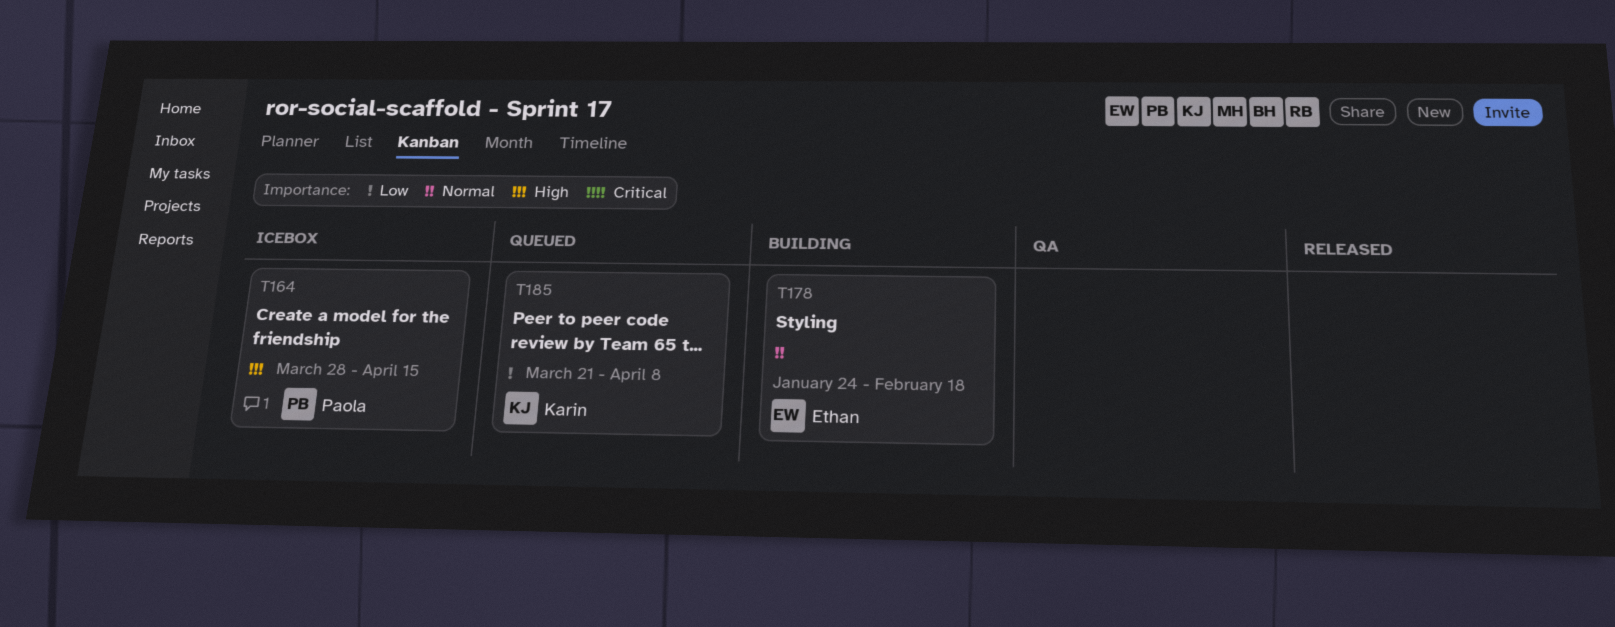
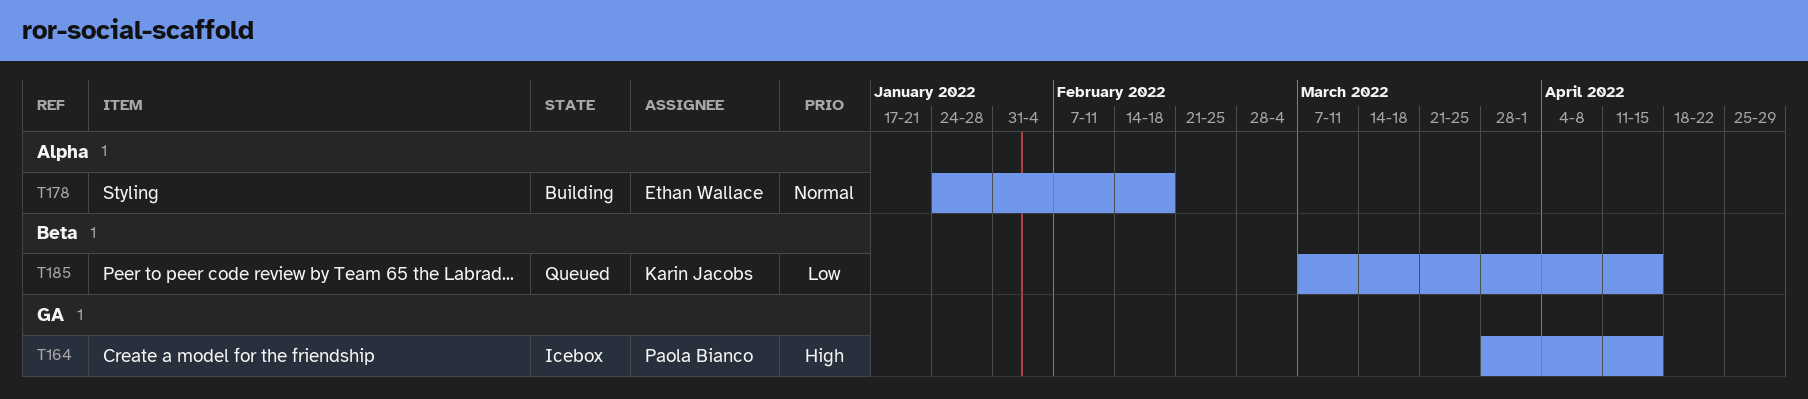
T185, start: Mar 21 -> Mar 7
T185, due: Apr 8 -> Apr 15

